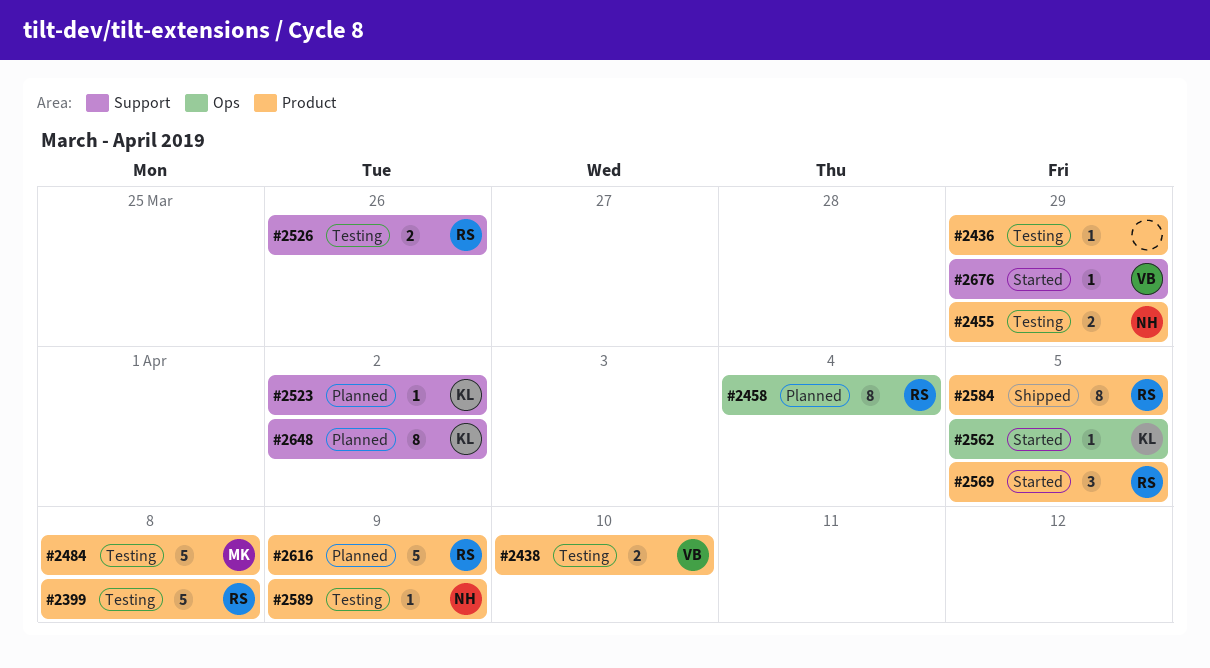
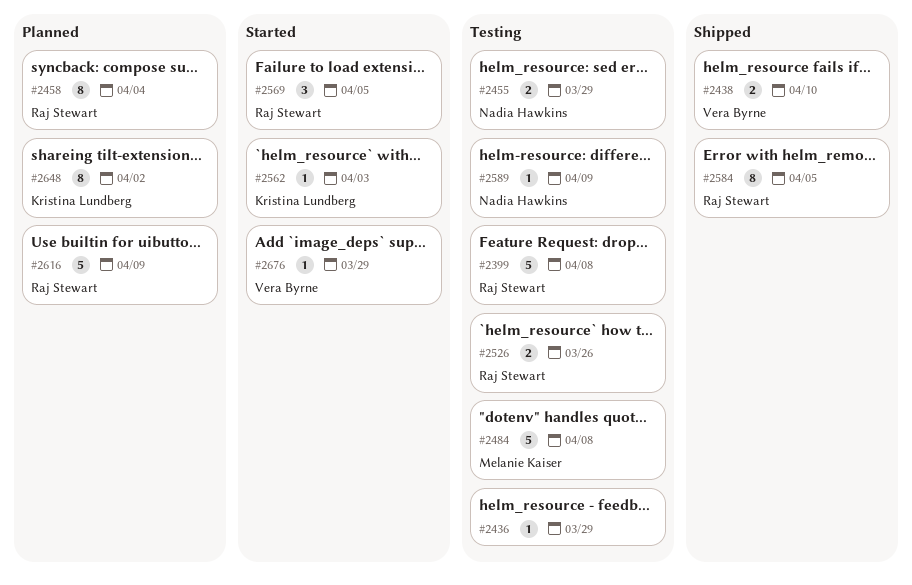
#2438, status: Testing -> Shipped
#2523: present -> none
#2562, due: Apr 5 -> Apr 3

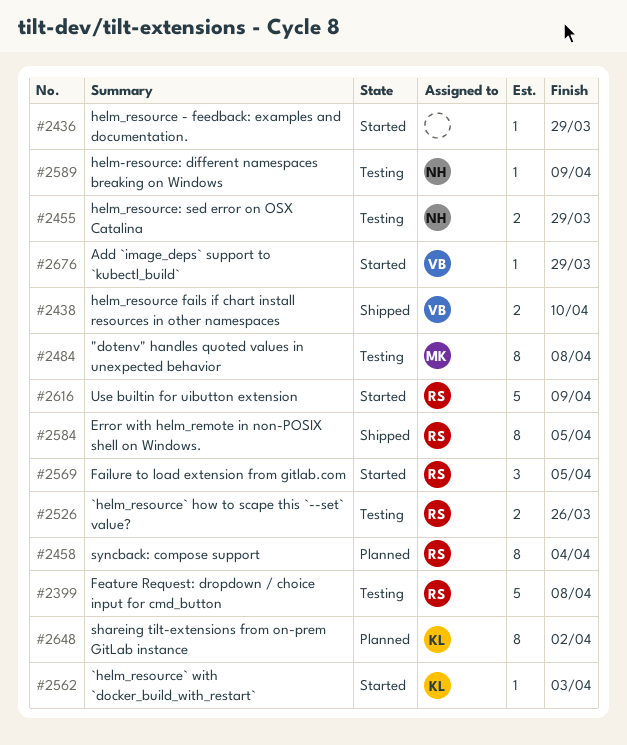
#2436, status: Testing -> Started
#2484, estimate: 5 -> 8
#2616, status: Planned -> Started

